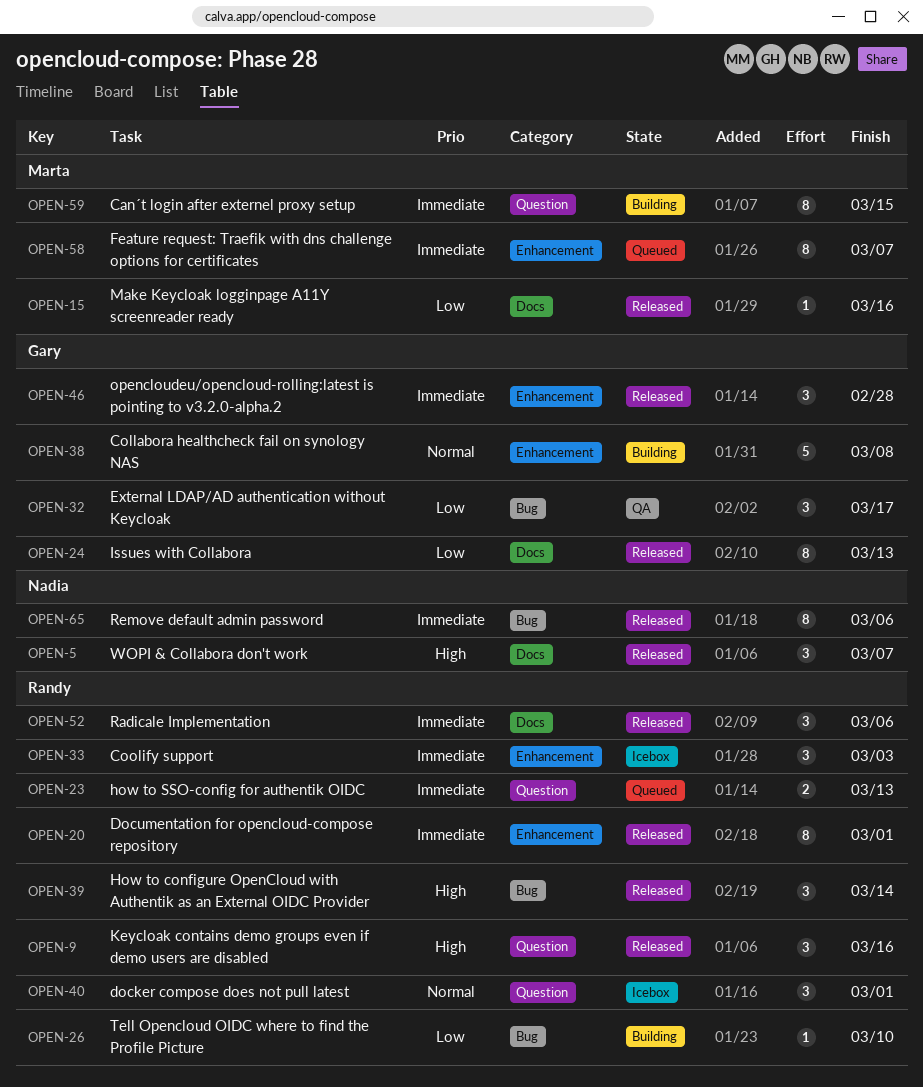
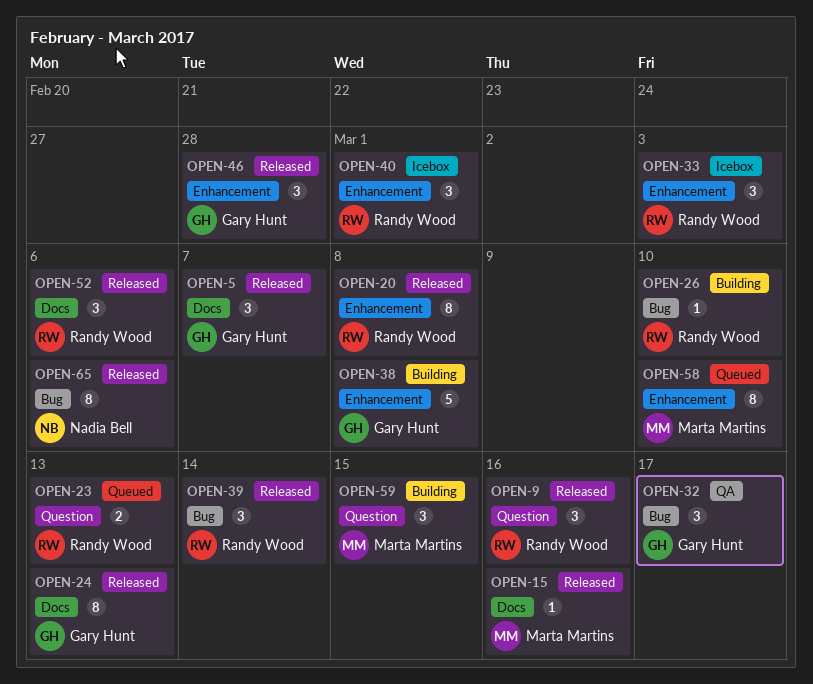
OPEN-5, owner: Nadia Bell -> Gary Hunt
OPEN-20, due: Mar 1 -> Mar 8
OPEN-40, label: Question -> Enhancement
OPEN-58, due: Mar 7 -> Mar 10
OPEN-59, estimate: 8 -> 3

